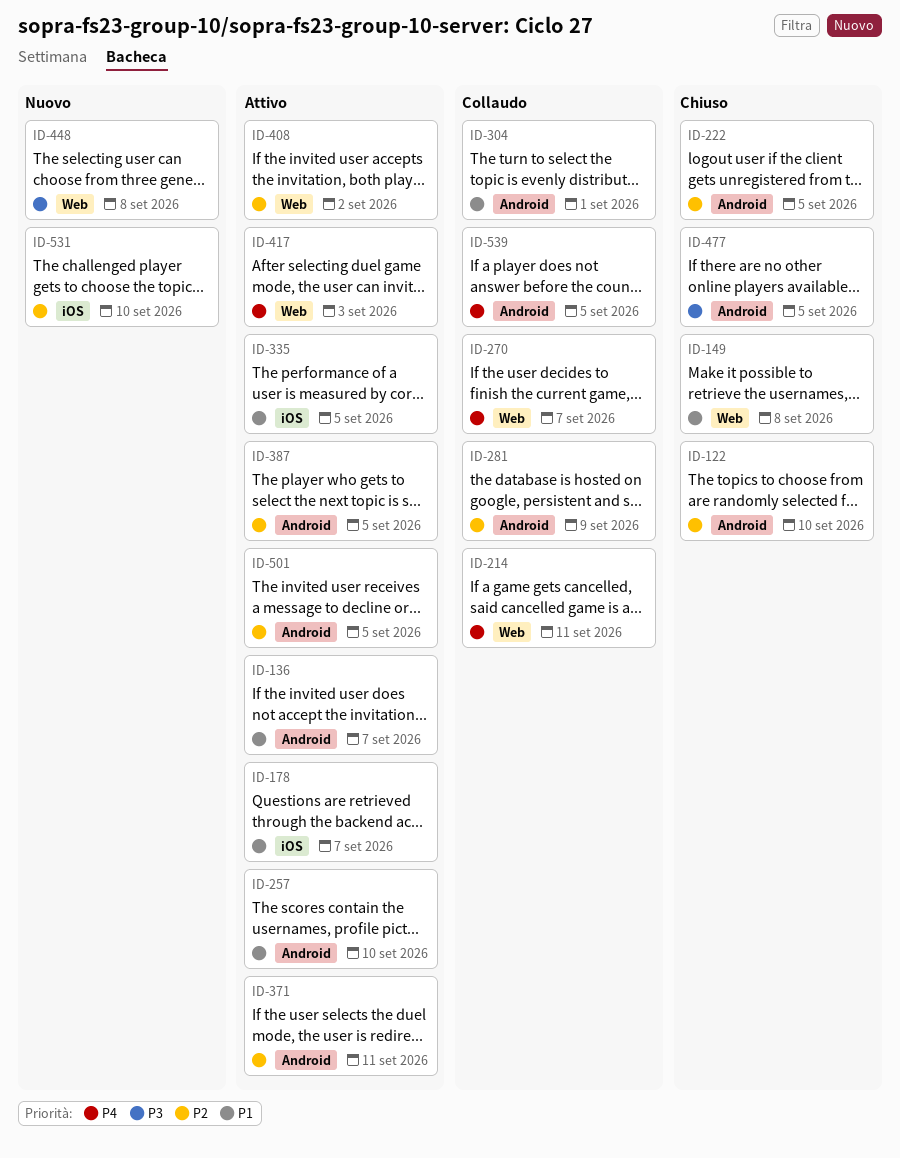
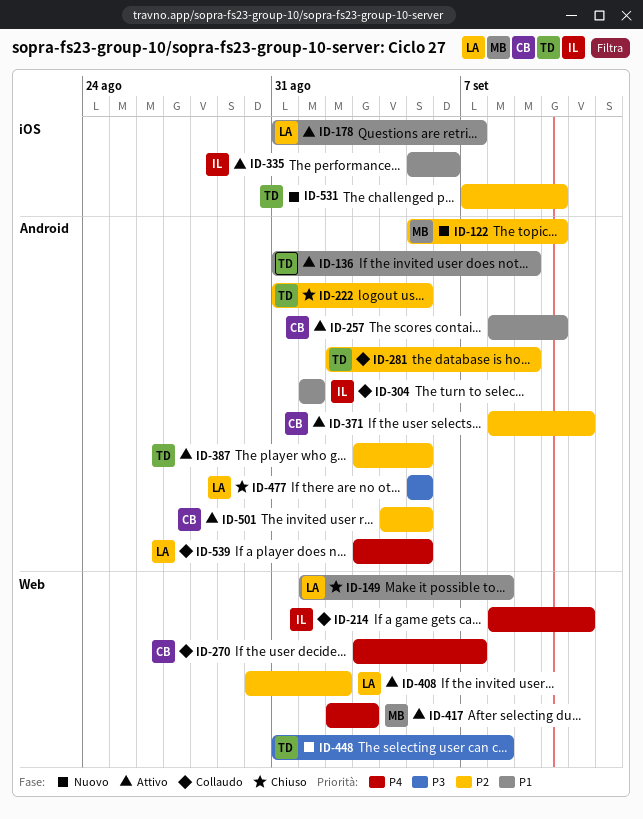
ID-122, status: Chiuso -> Nuovo
ID-136, due: Sep 7 -> Sep 9
ID-335, due: Sep 5 -> Sep 6

